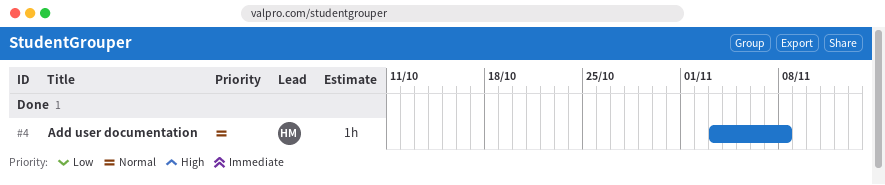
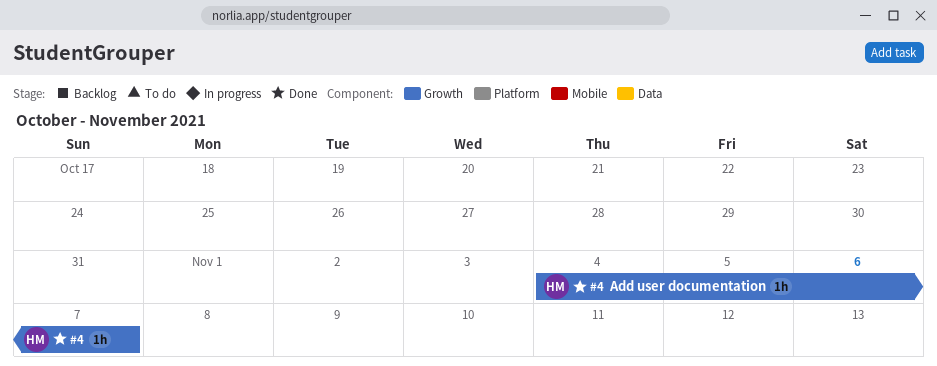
#4, start: Nov 3 -> Nov 4
#4, due: Nov 8 -> Nov 7

